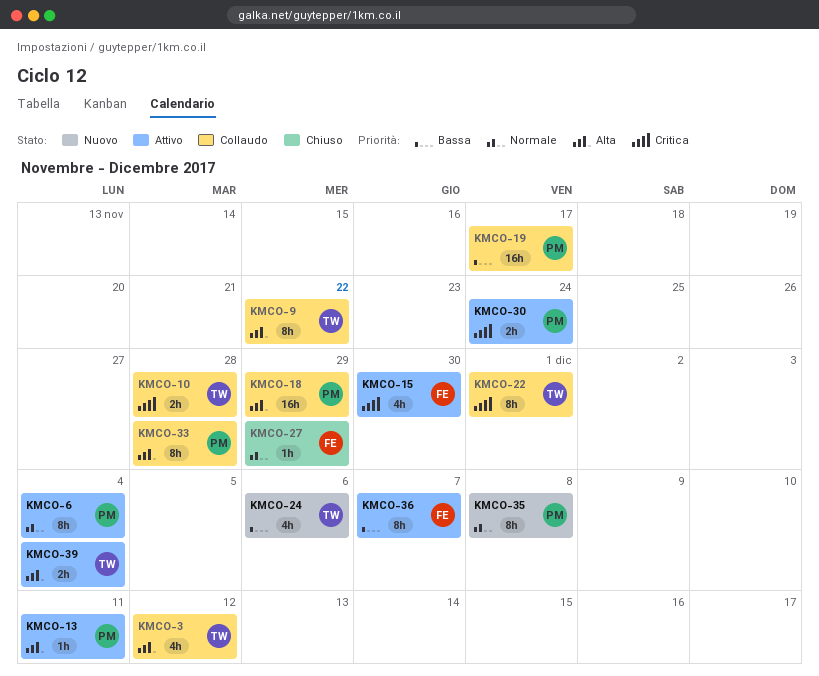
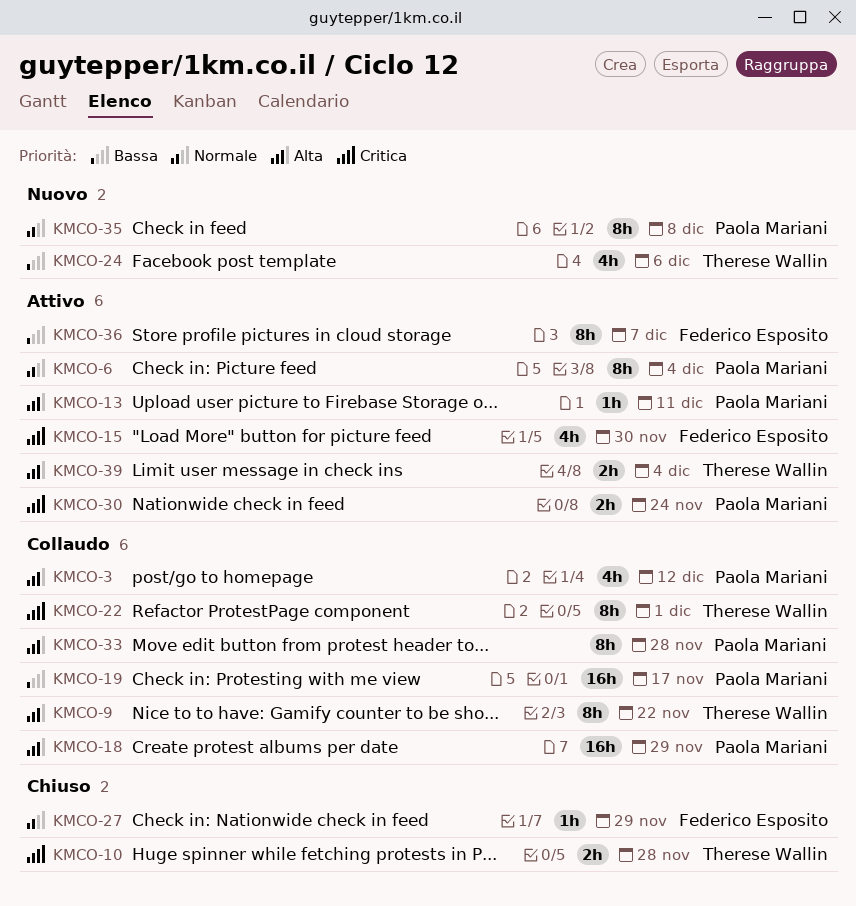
KMCO-3, owner: Therese Wallin -> Paola Mariani
KMCO-10, status: Collaudo -> Chiuso

